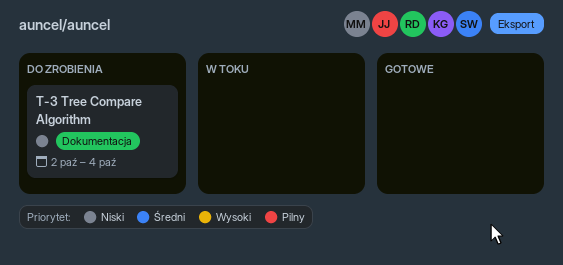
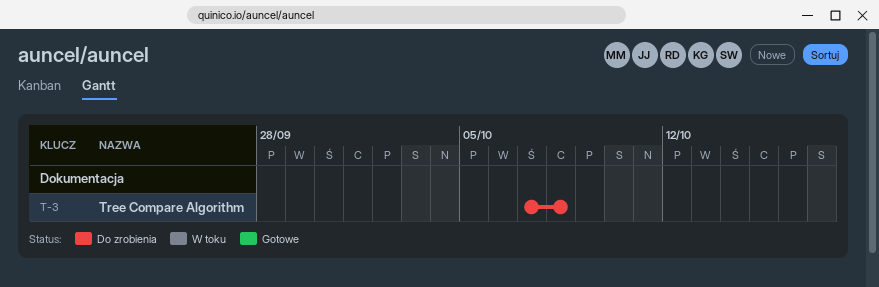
T-3, start: Oct 2 -> Oct 7
T-3, due: Oct 4 -> Oct 8

